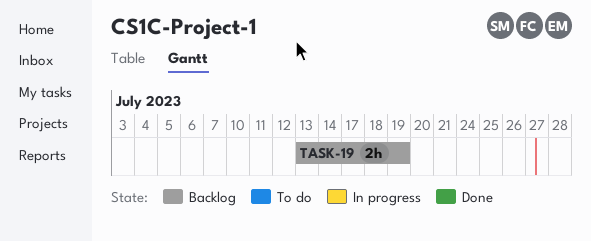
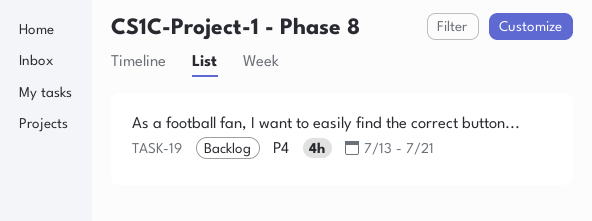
TASK-19, estimate: 2h -> 4h
TASK-19, due: Jul 19 -> Jul 21

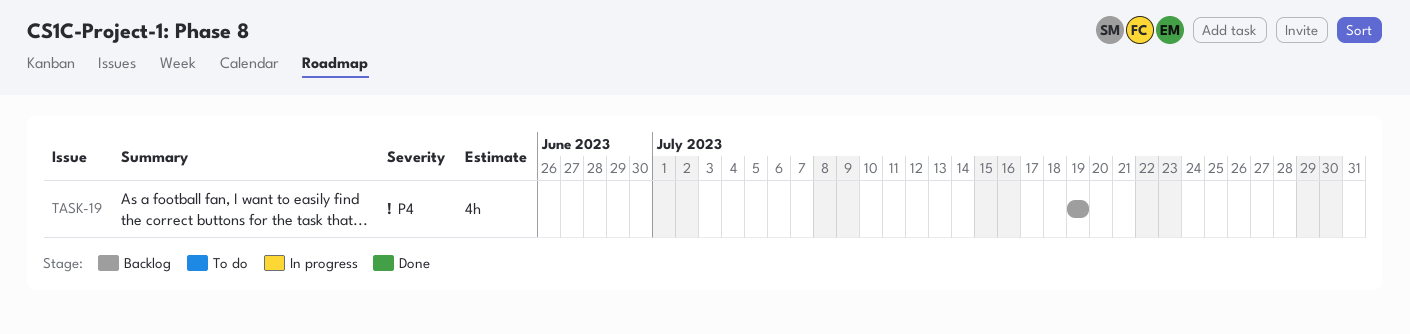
TASK-19, start: Jul 13 -> Jul 19
TASK-19, due: Jul 21 -> Jul 19

